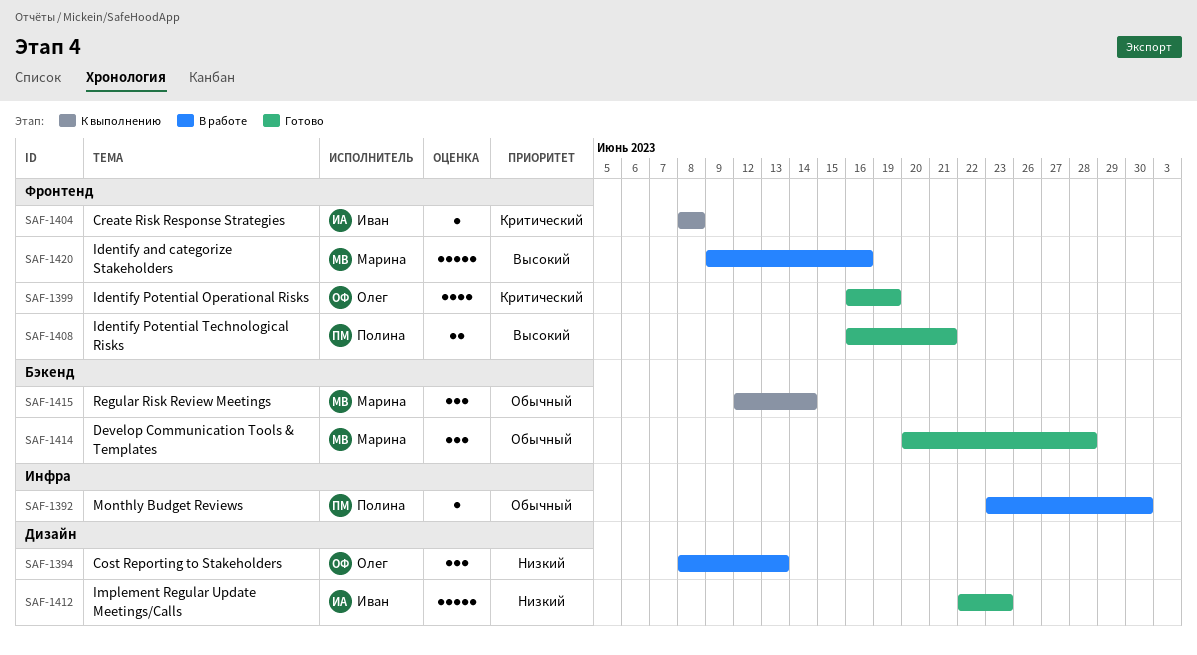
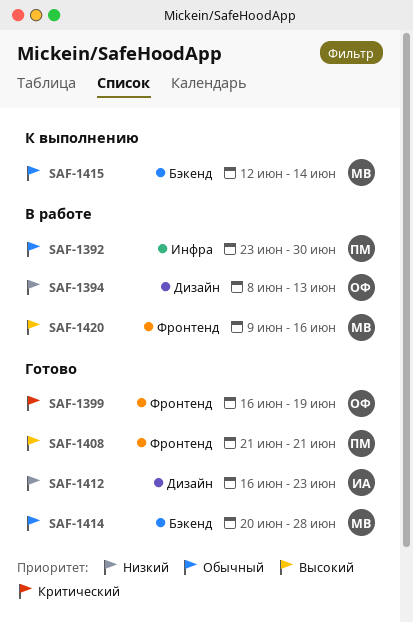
SAF-1404: present -> none
SAF-1408, start: Jun 16 -> Jun 21
SAF-1412, start: Jun 22 -> Jun 16

